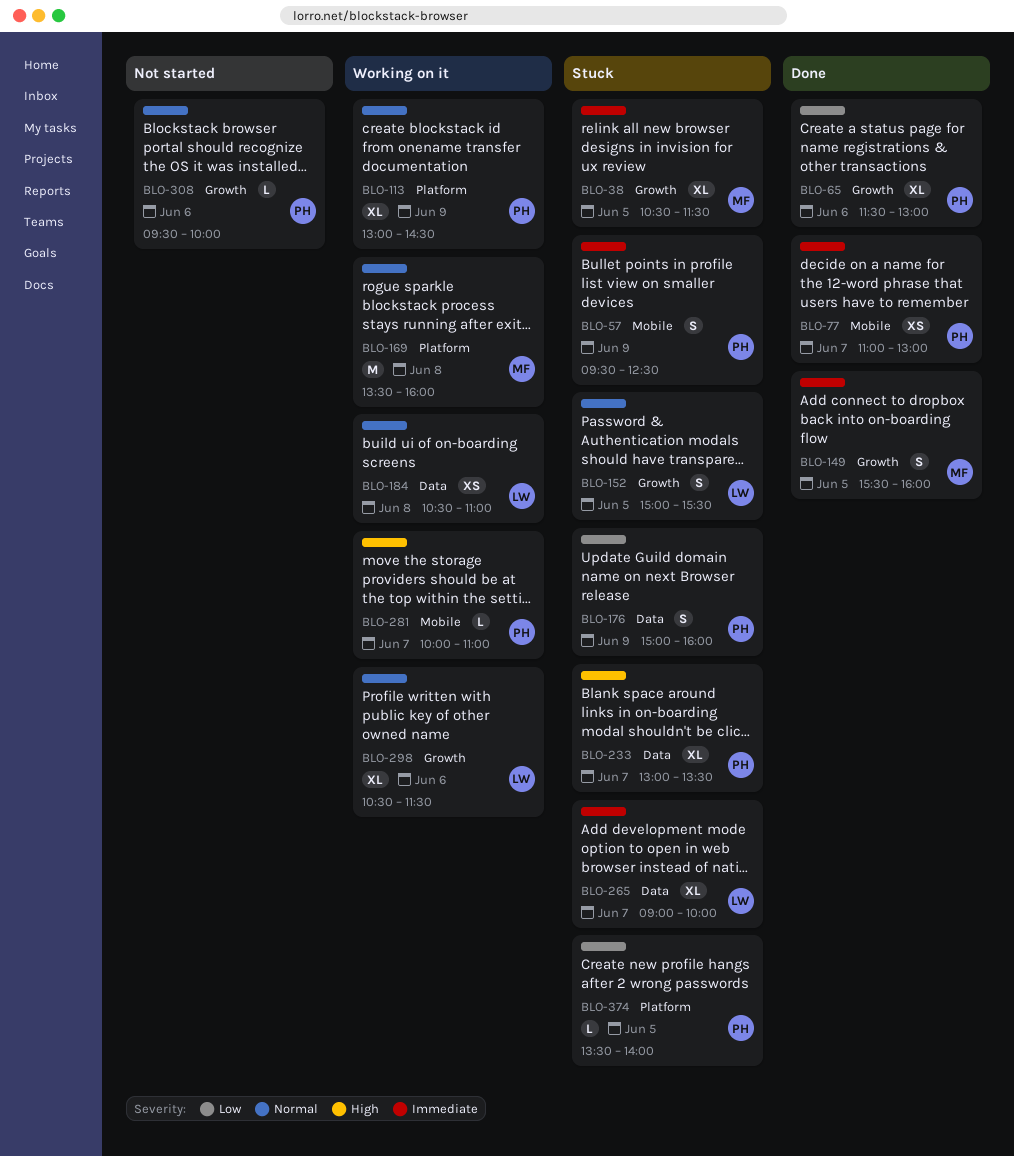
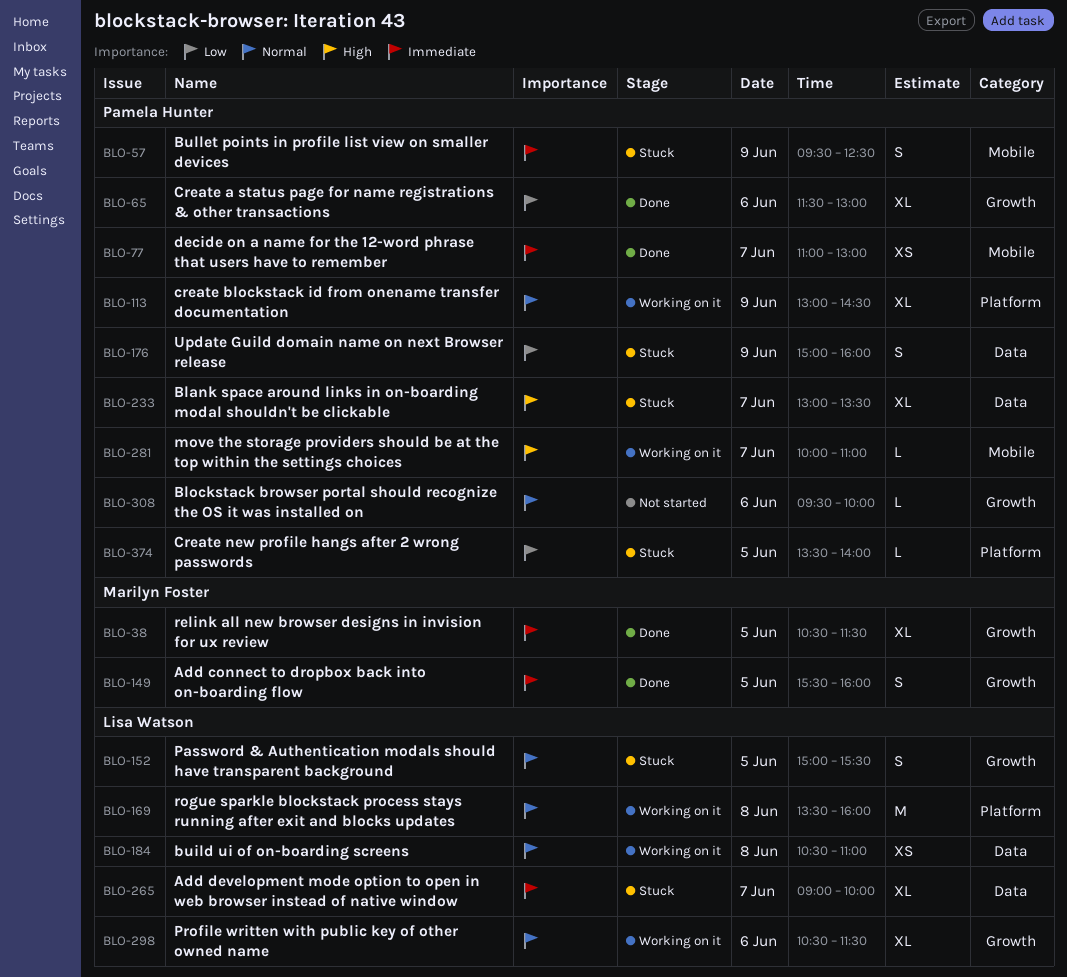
BLO-38, status: Stuck -> Done
BLO-169, owner: Marilyn Foster -> Lisa Watson

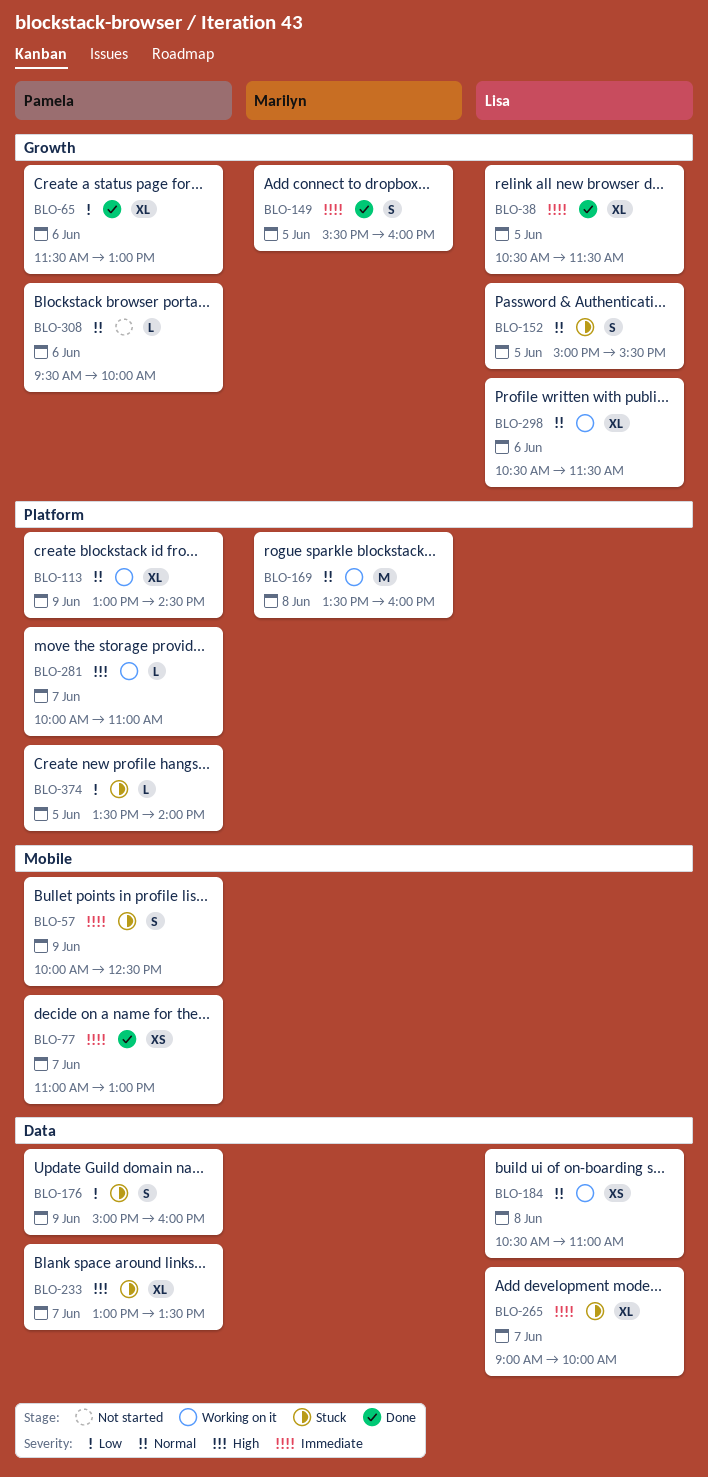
BLO-38, owner: Marilyn Foster -> Lisa Watson
BLO-57, begins: 09:30 -> 10:00
BLO-169, owner: Lisa Watson -> Marilyn Foster
BLO-281, label: Mobile -> Platform

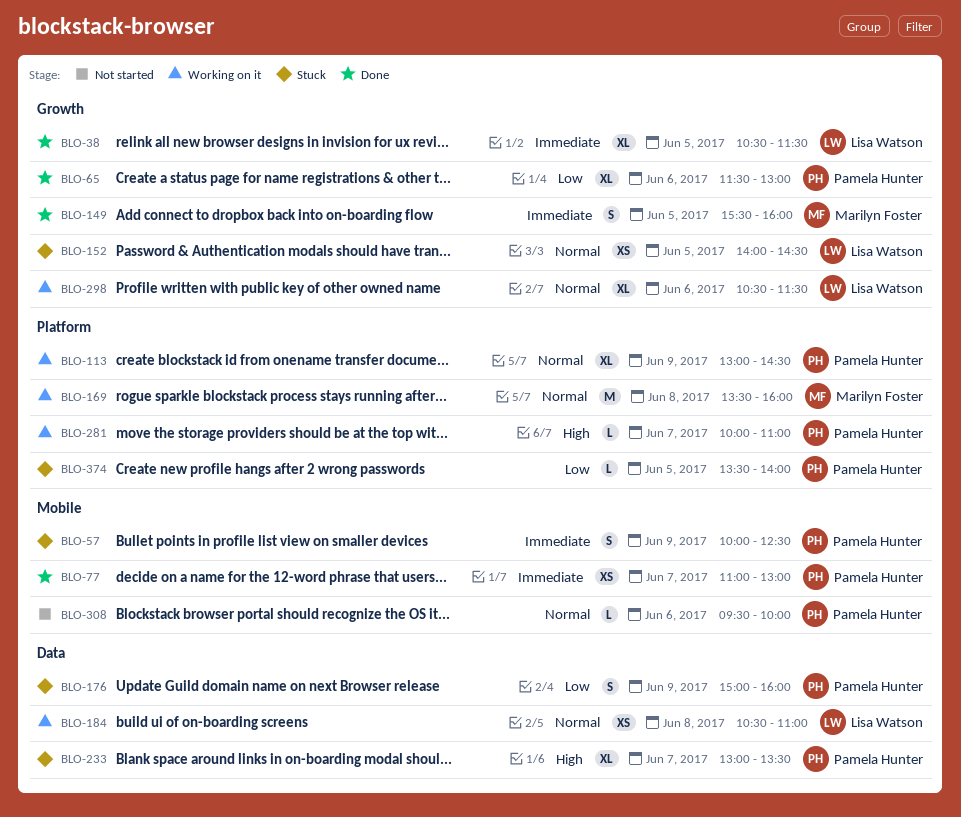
BLO-152, estimate: S -> XS
BLO-152, begins: 15:00 -> 14:00
BLO-152, ends: 15:30 -> 14:30
BLO-265: present -> none
BLO-308, label: Growth -> Mobile

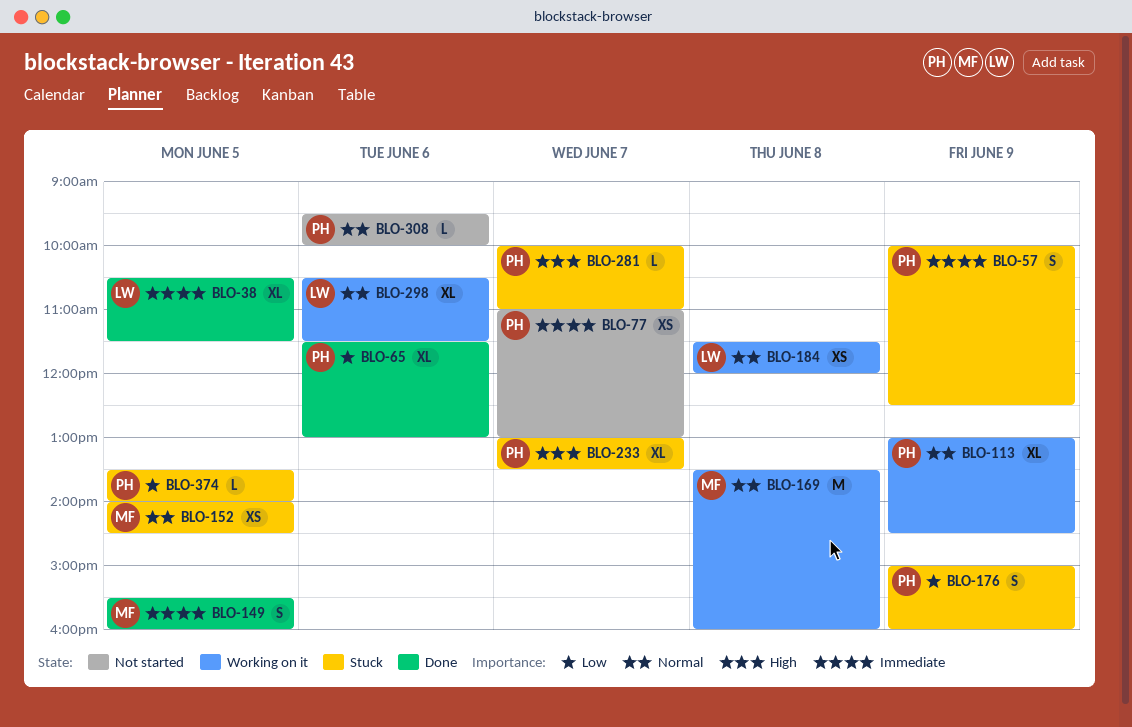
BLO-77, status: Done -> Not started
BLO-152, owner: Lisa Watson -> Marilyn Foster
BLO-184, begins: 10:30 -> 11:30
BLO-184, ends: 11:00 -> 12:00
BLO-281, status: Working on it -> Stuck

